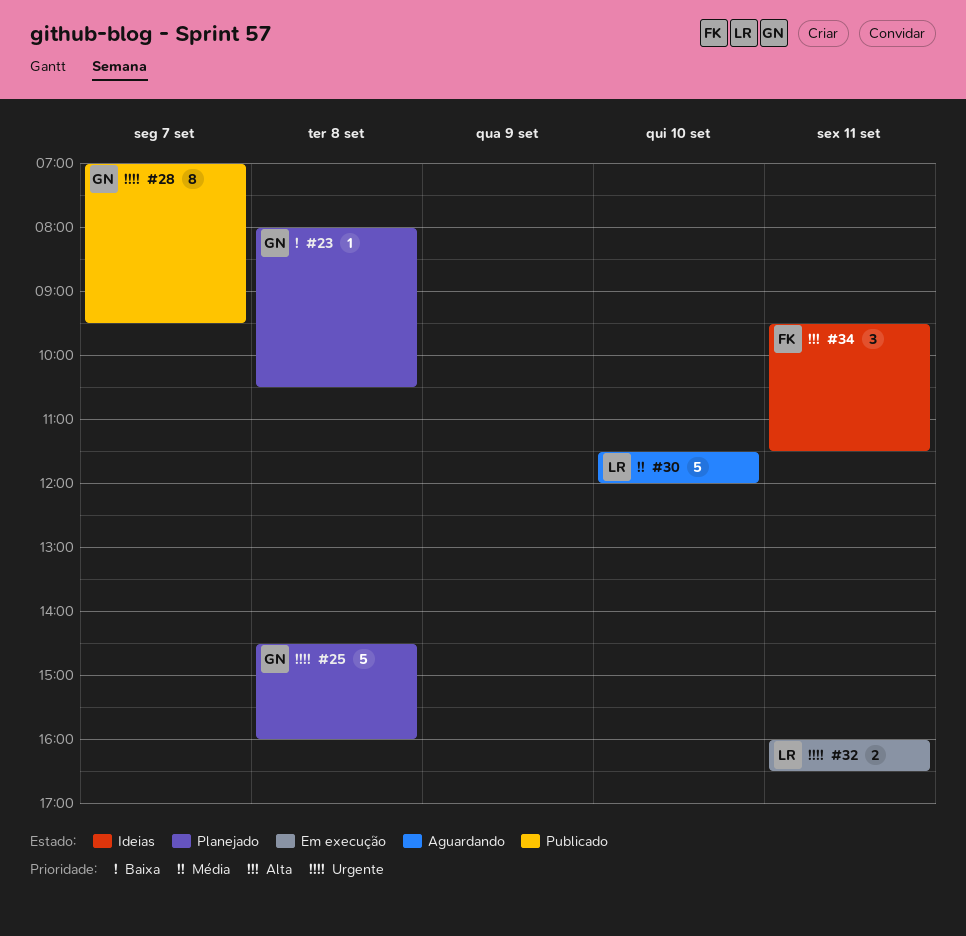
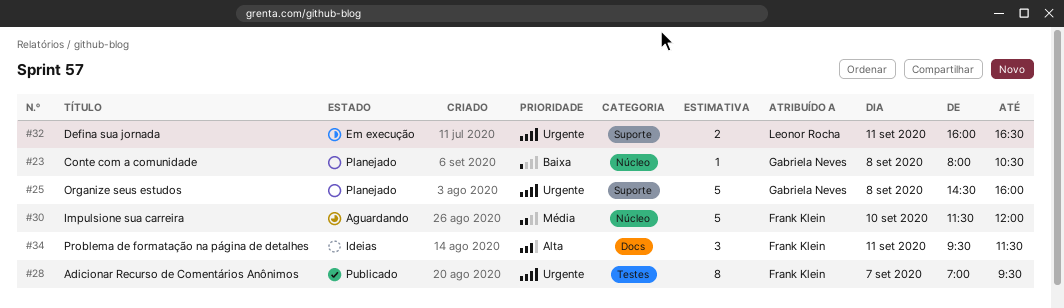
#28, owner: Gabriela Neves -> Frank Klein
#30, owner: Leonor Rocha -> Frank Klein

